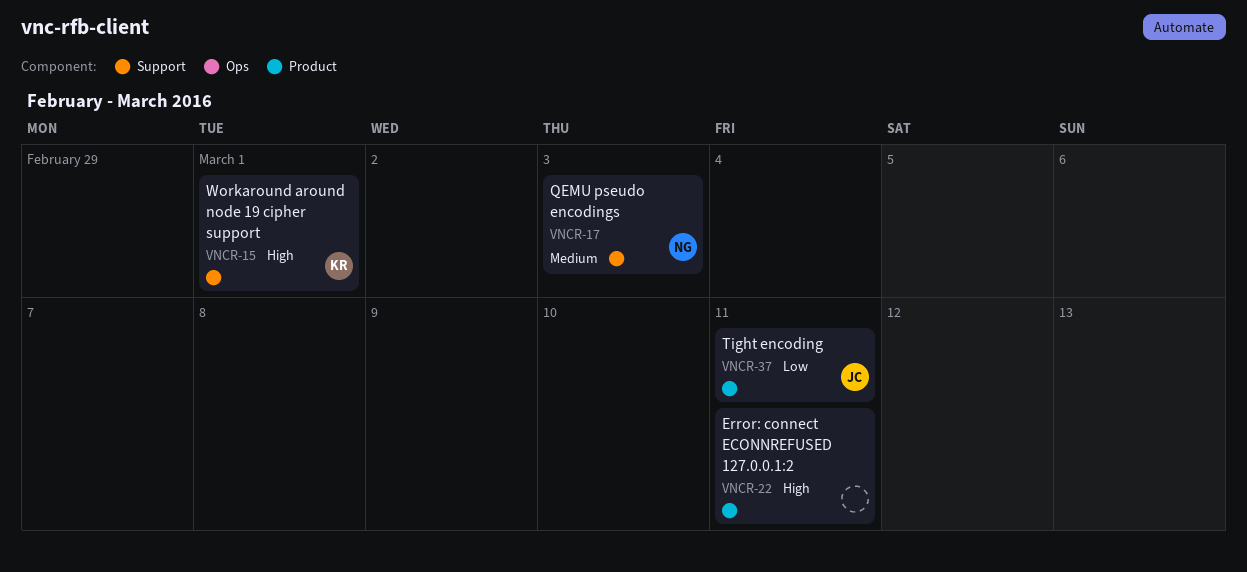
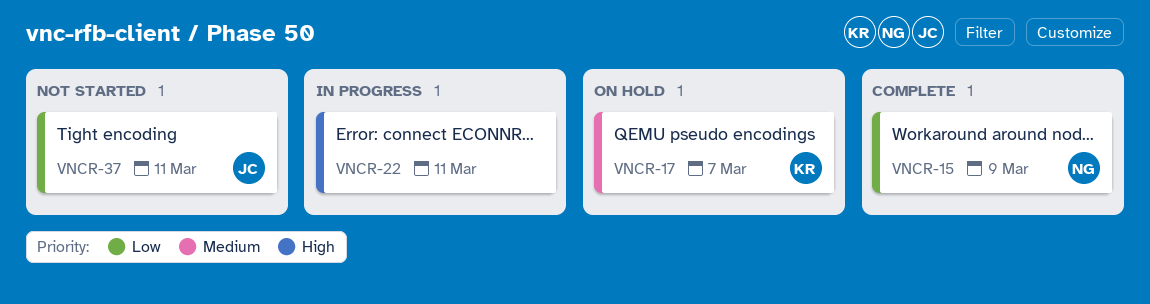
VNCR-15, owner: KR -> NG
VNCR-15, priority: High -> Low
VNCR-15, due: Mar 1 -> Mar 9
VNCR-17, owner: NG -> KR
VNCR-17, due: Mar 3 -> Mar 7

